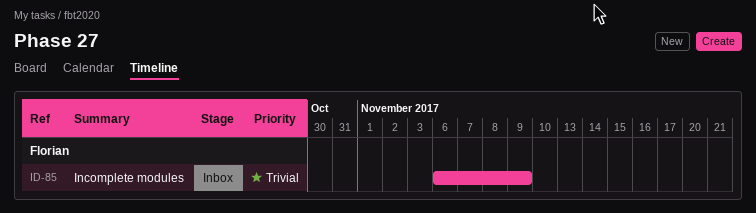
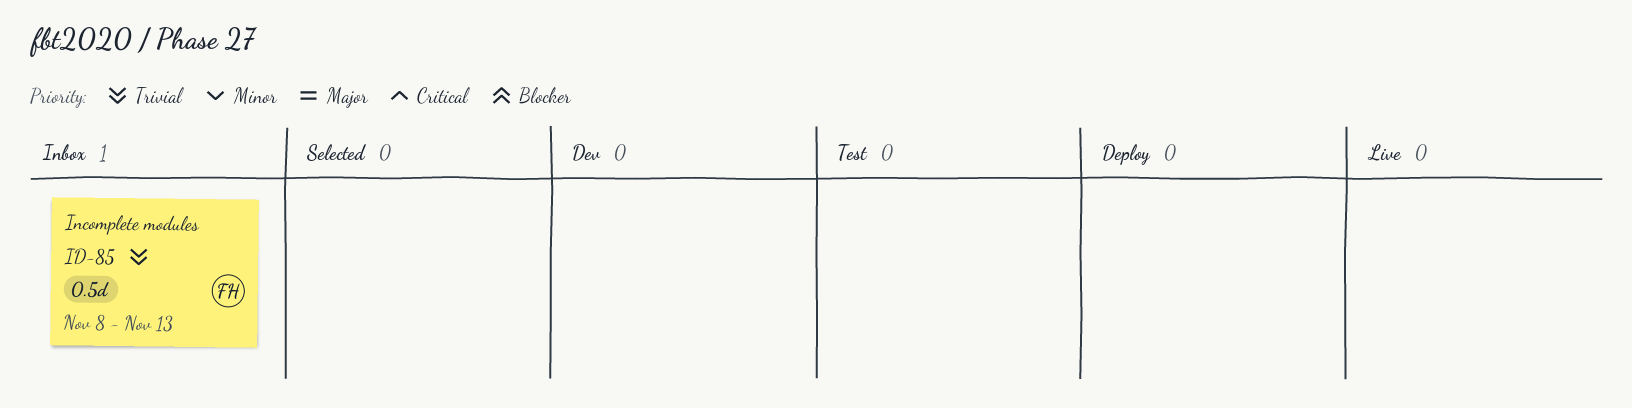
ID-85, start: Nov 6 -> Nov 8
ID-85, due: Nov 9 -> Nov 13

